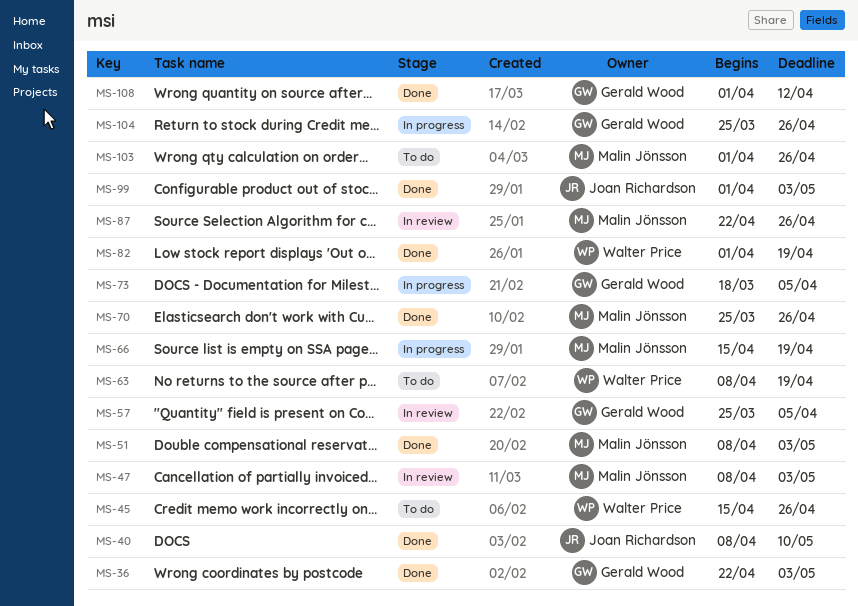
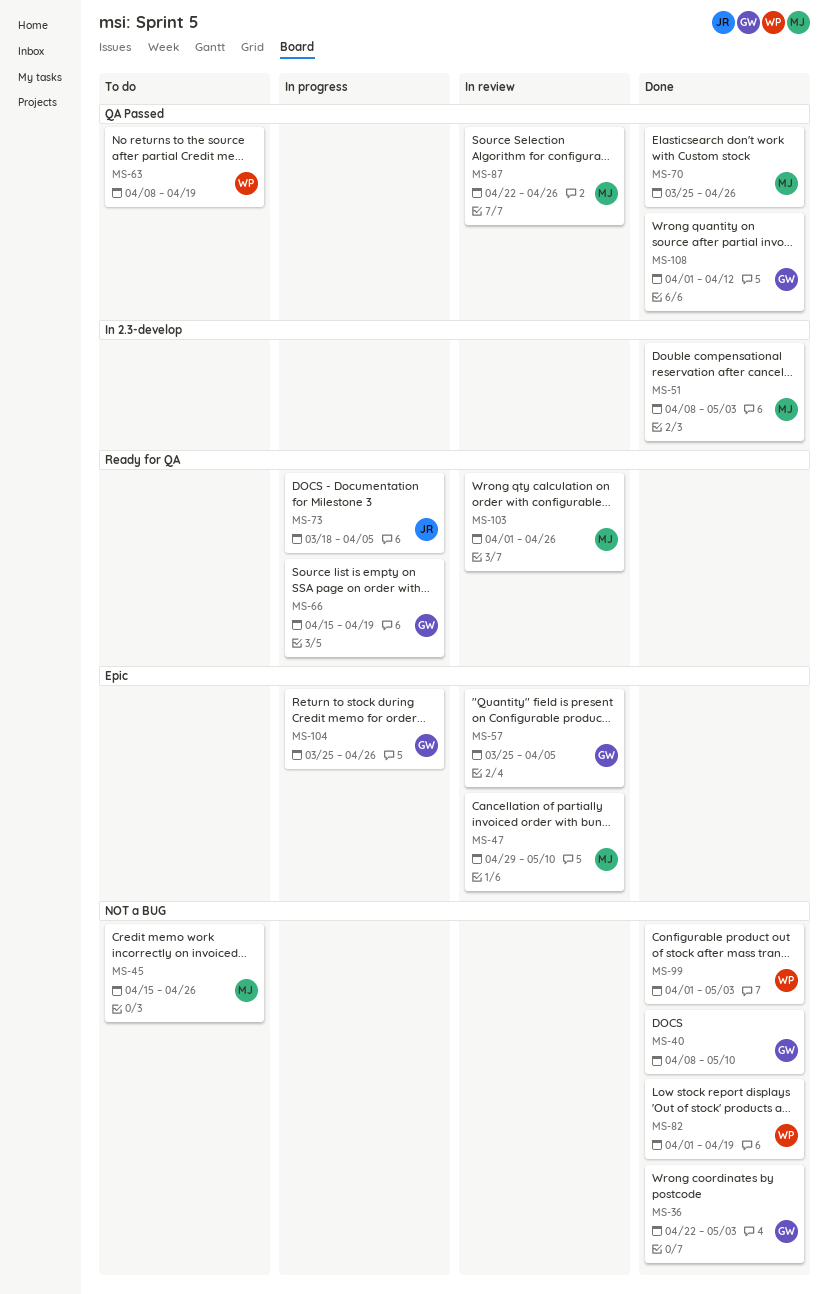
MS-40, owner: Joan Richardson -> Gerald Wood
MS-45, owner: Walter Price -> Malin Jönsson
MS-47, start: Apr 8 -> Apr 29
MS-47, due: May 3 -> May 10
MS-66, owner: Malin Jönsson -> Gerald Wood
MS-73, owner: Gerald Wood -> Joan Richardson
MS-99, owner: Joan Richardson -> Walter Price
MS-103, status: To do -> In review

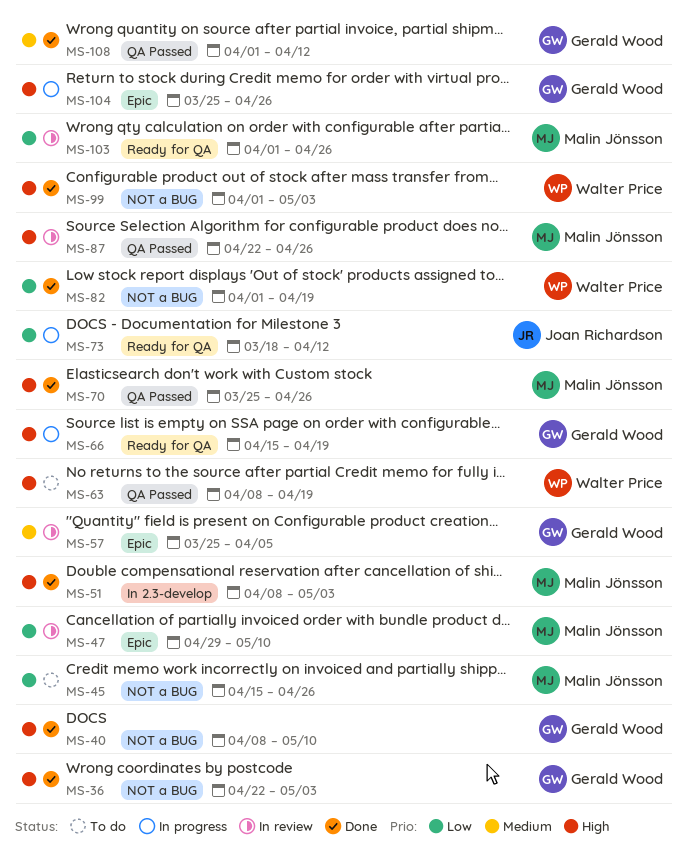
MS-73, due: Apr 5 -> Apr 12

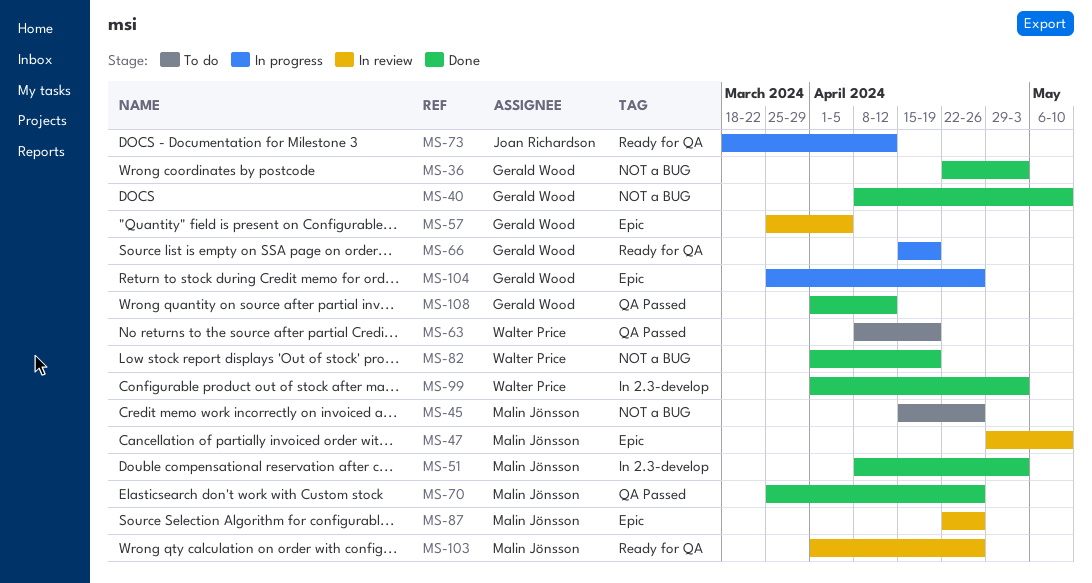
MS-87, label: QA Passed -> Epic
MS-99, label: NOT a BUG -> In 2.3-develop

